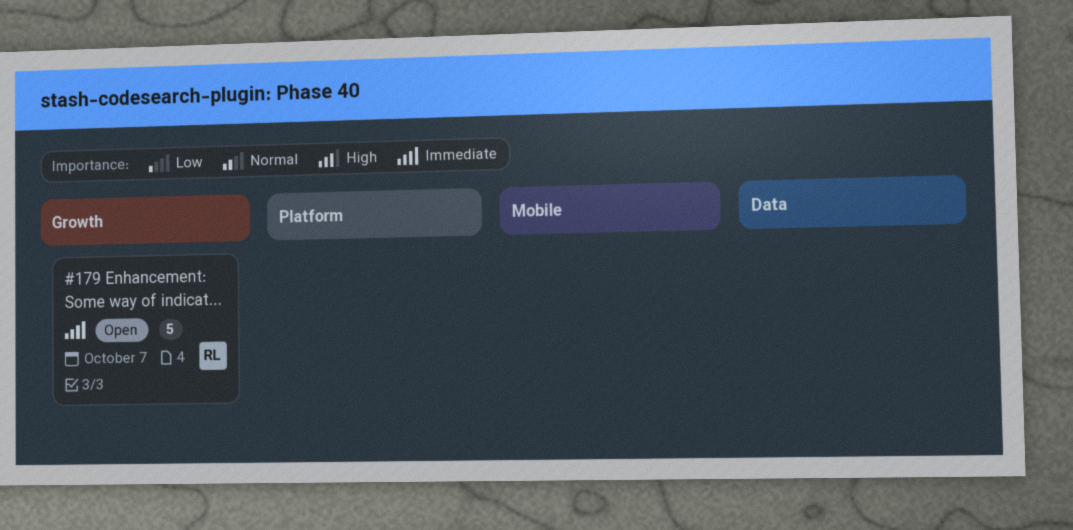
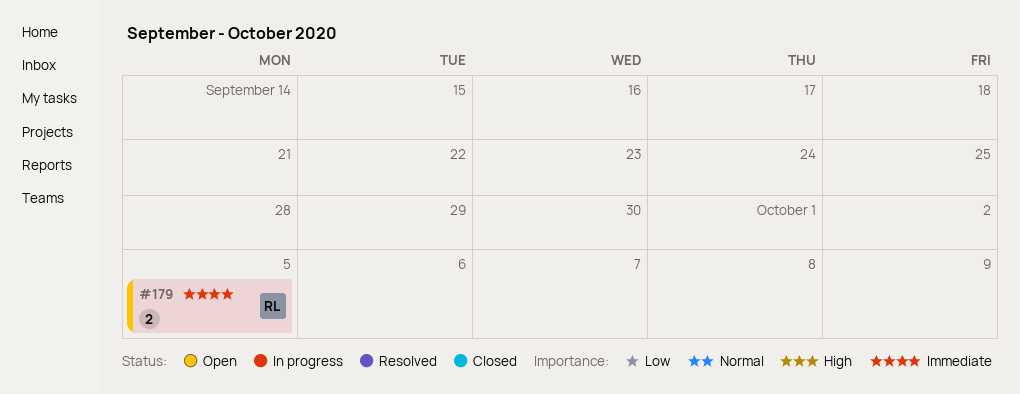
#179, estimate: 5 -> 2
#179, due: Oct 7 -> Oct 5

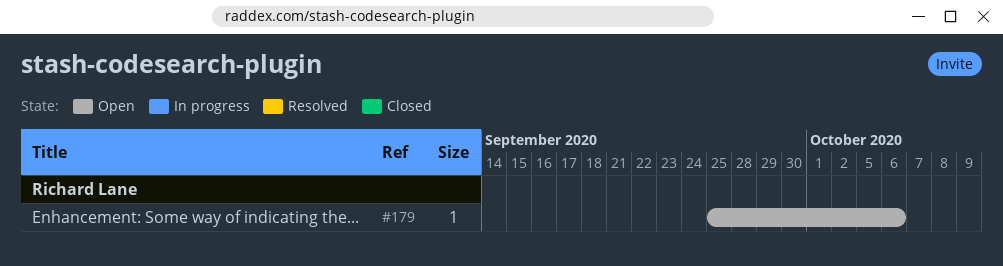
#179, estimate: 2 -> 1
#179, due: Oct 5 -> Oct 6

